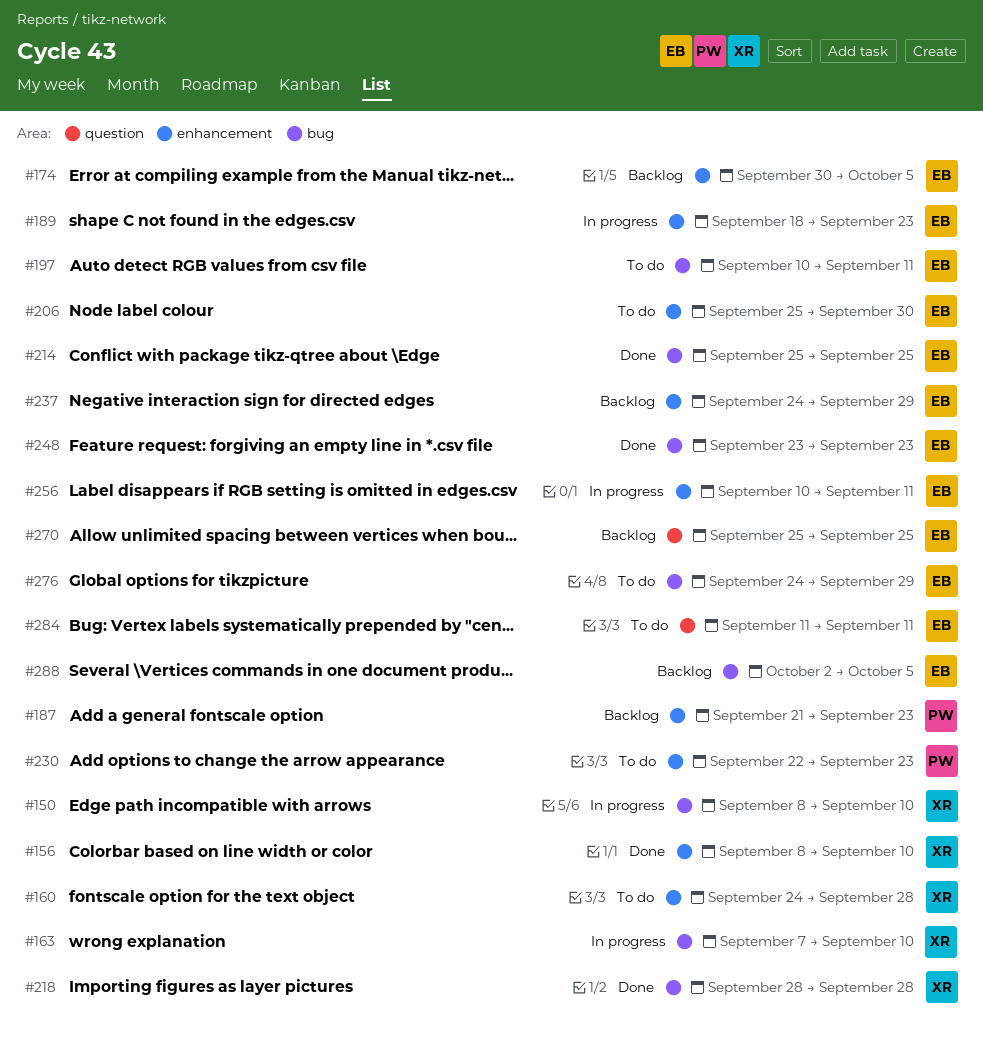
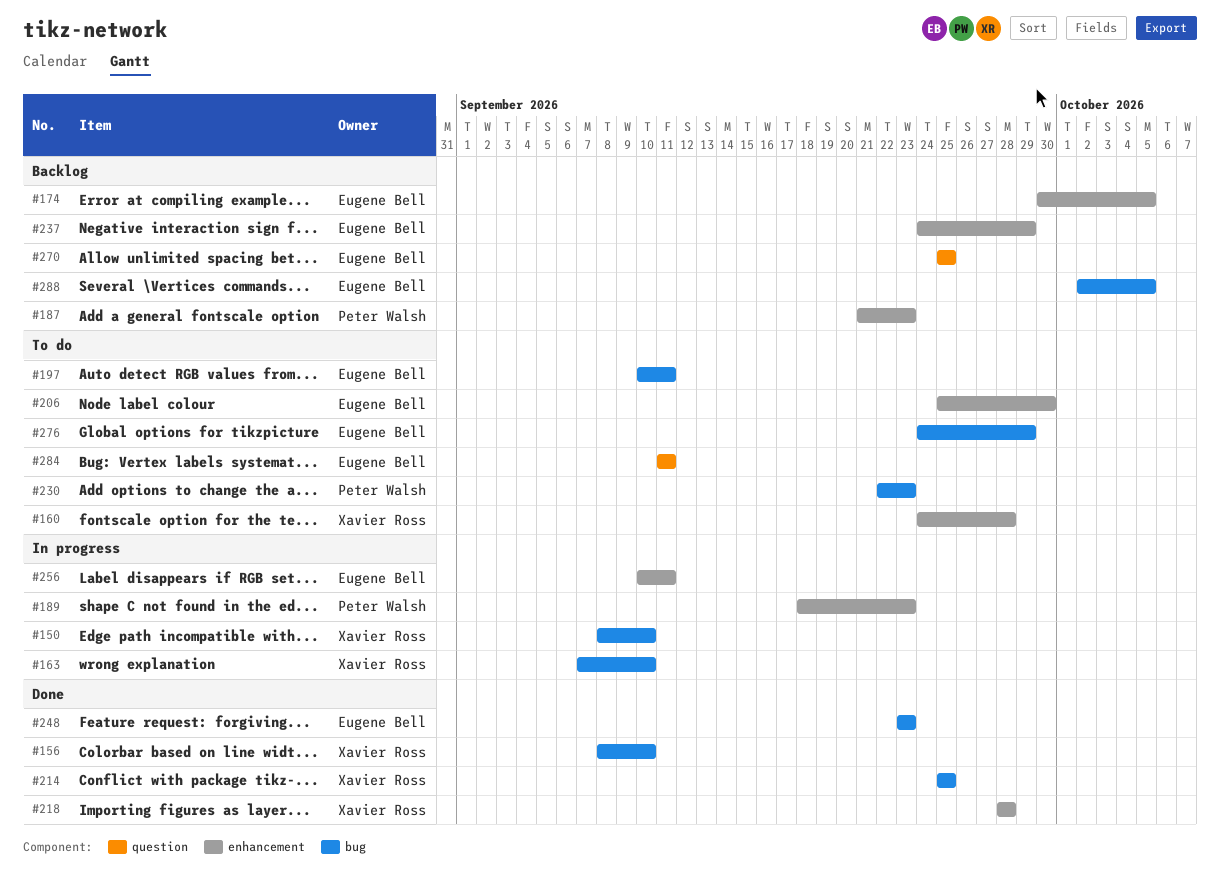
#156, label: enhancement -> bug
#189, owner: Eugene Bell -> Peter Walsh
#214, owner: Eugene Bell -> Xavier Ross
#218, label: bug -> enhancement
#230, label: enhancement -> bug

